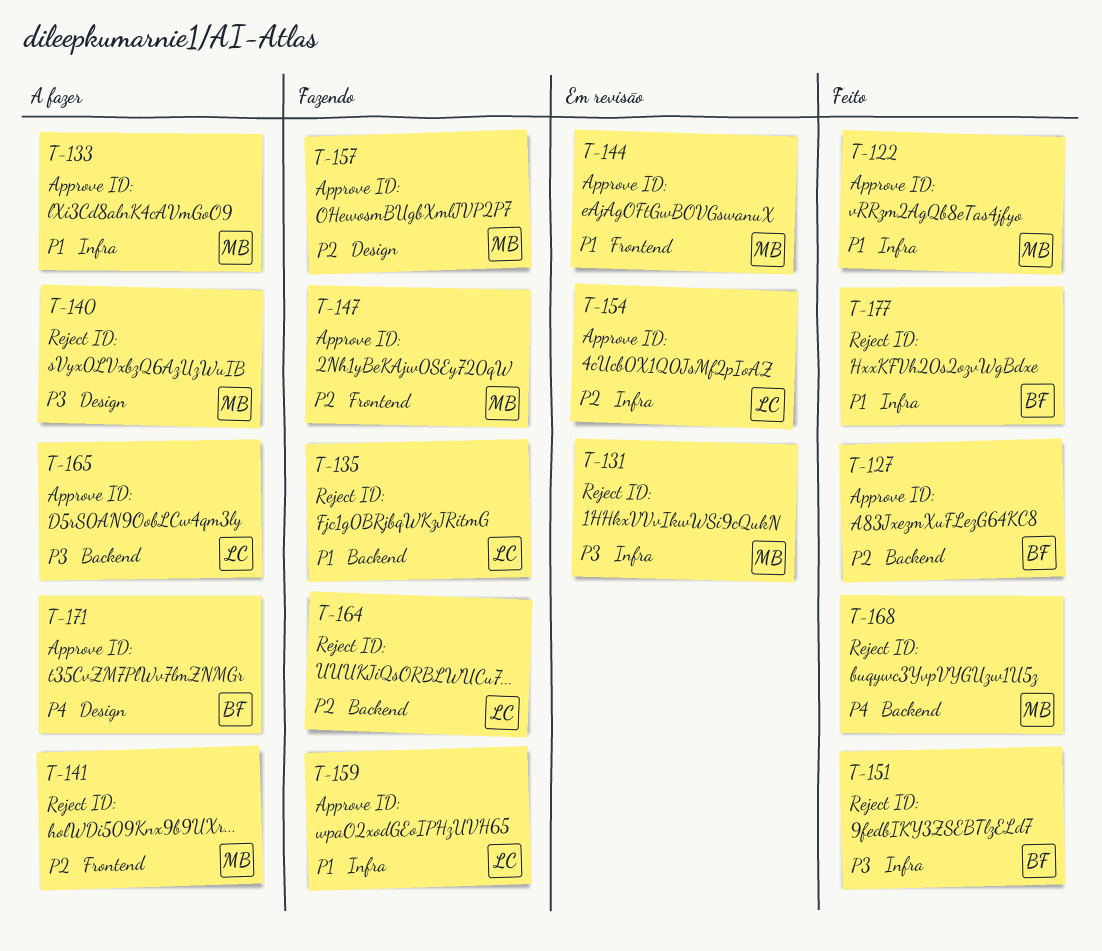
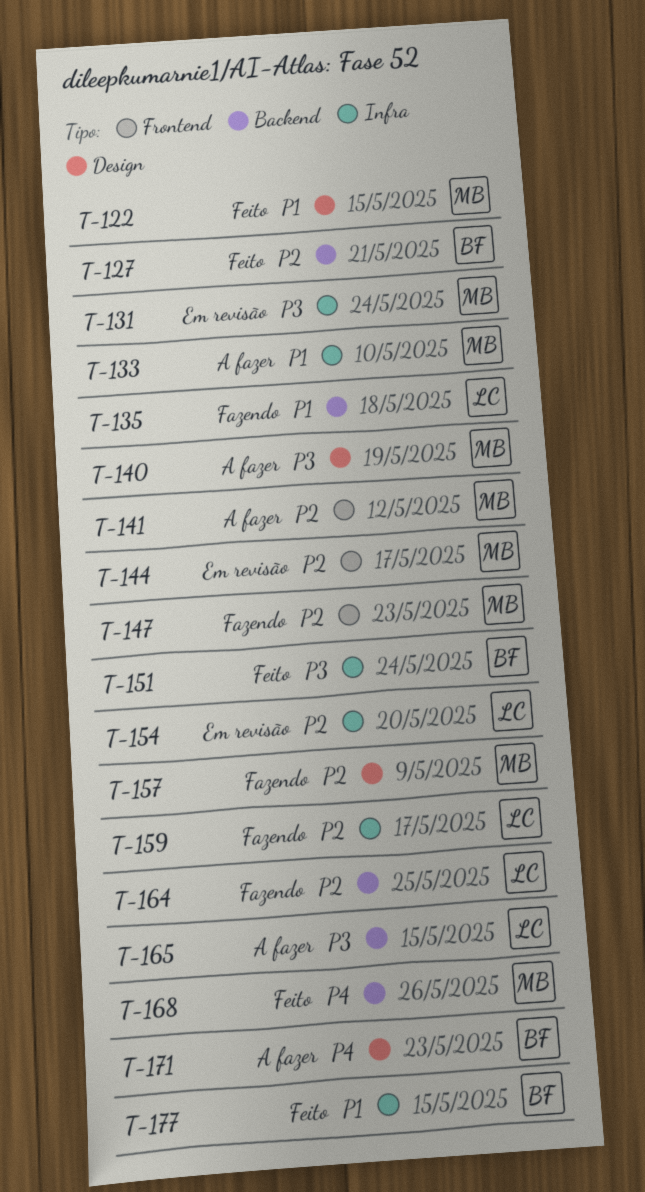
T-122, label: Infra -> Design
T-144, priority: P1 -> P2
T-159, priority: P1 -> P2

